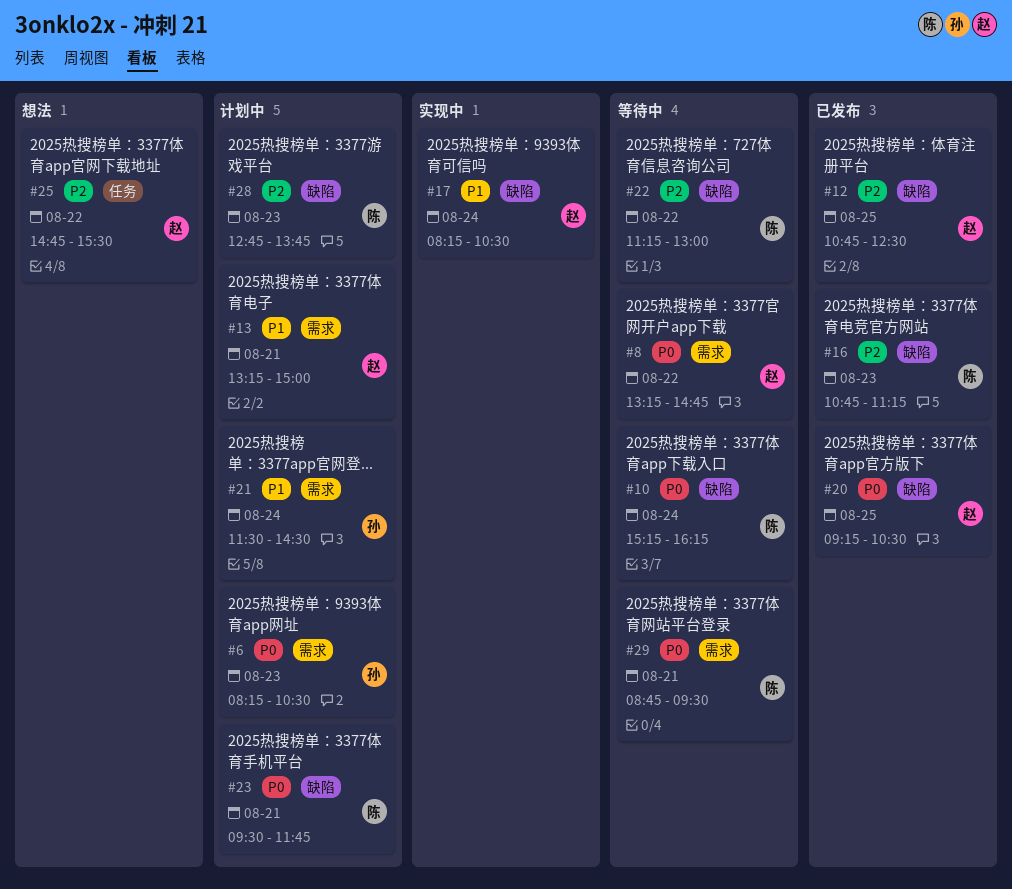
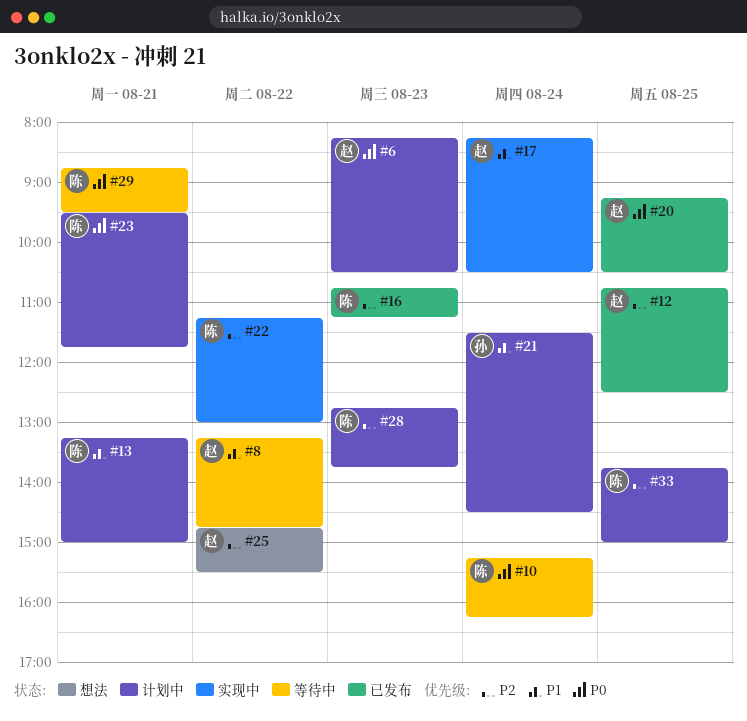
#6, owner: 孙 -> 赵
#8, priority: P0 -> P1
#13, owner: 赵 -> 陈
#22, status: 等待中 -> 实现中
#33: none -> present

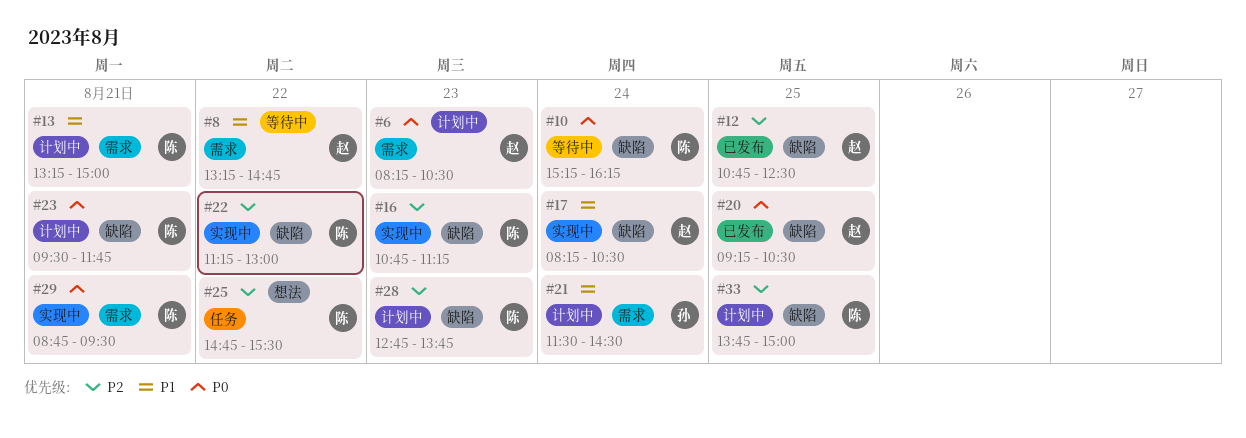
#16, status: 已发布 -> 实现中
#25, owner: 赵 -> 陈
#29, status: 等待中 -> 实现中

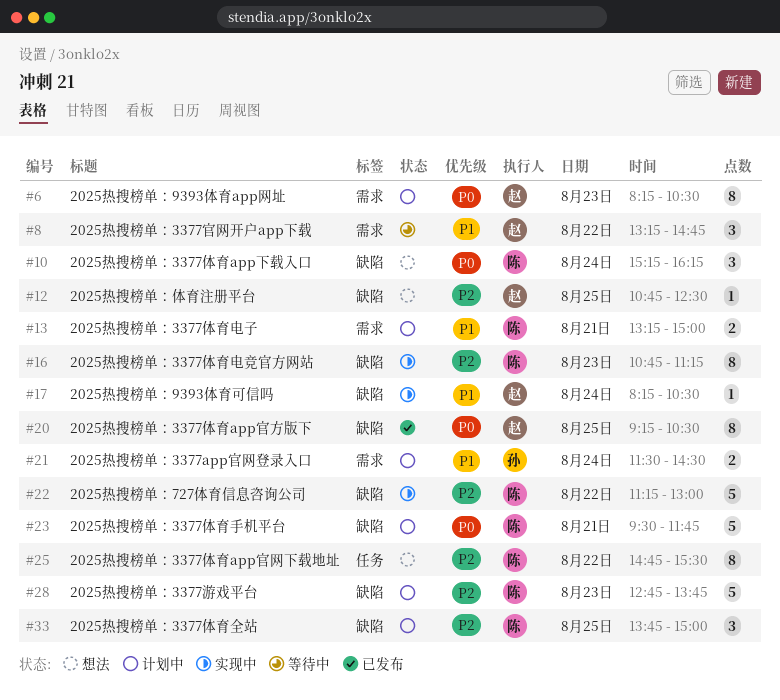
#10, status: 等待中 -> 想法
#12, status: 已发布 -> 想法
#29: present -> none

